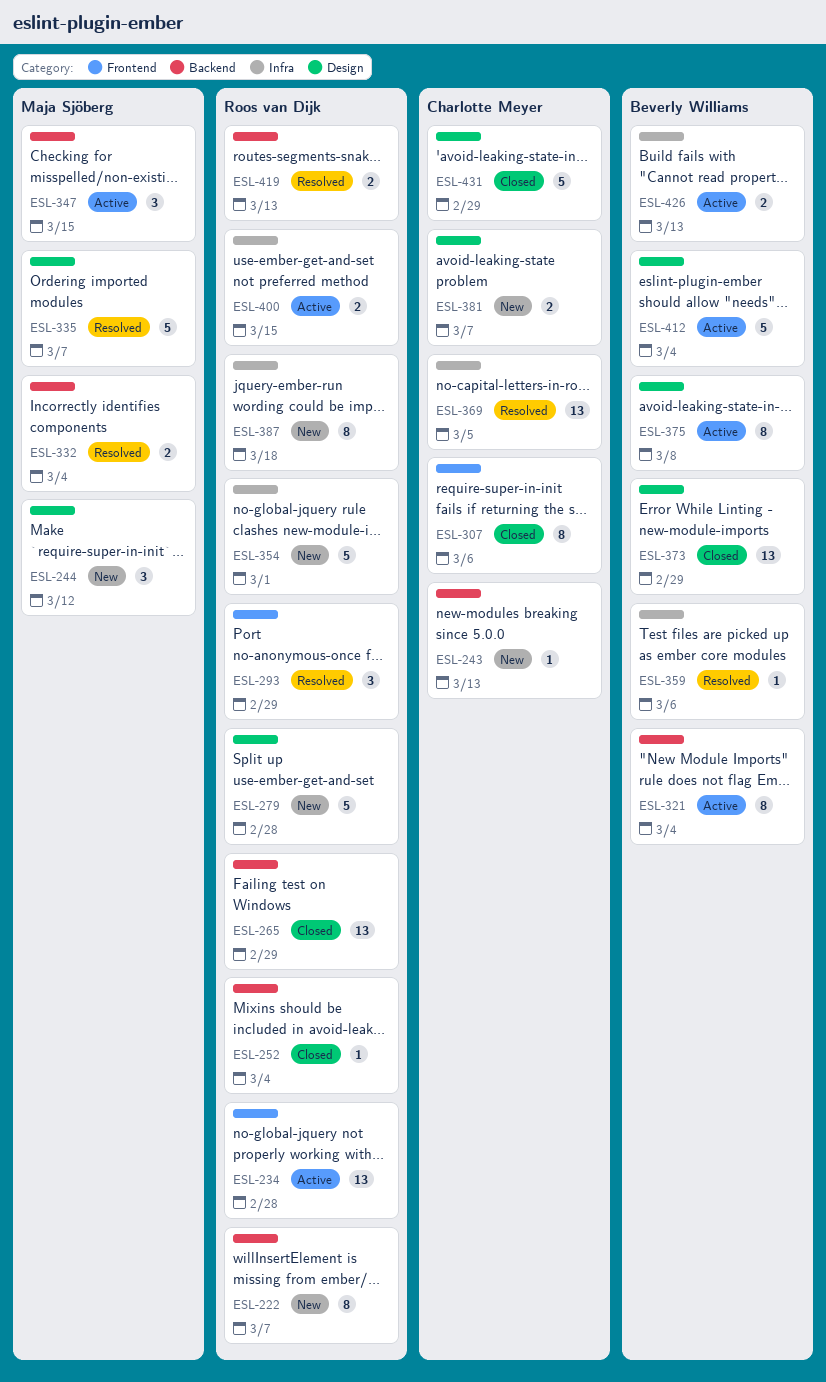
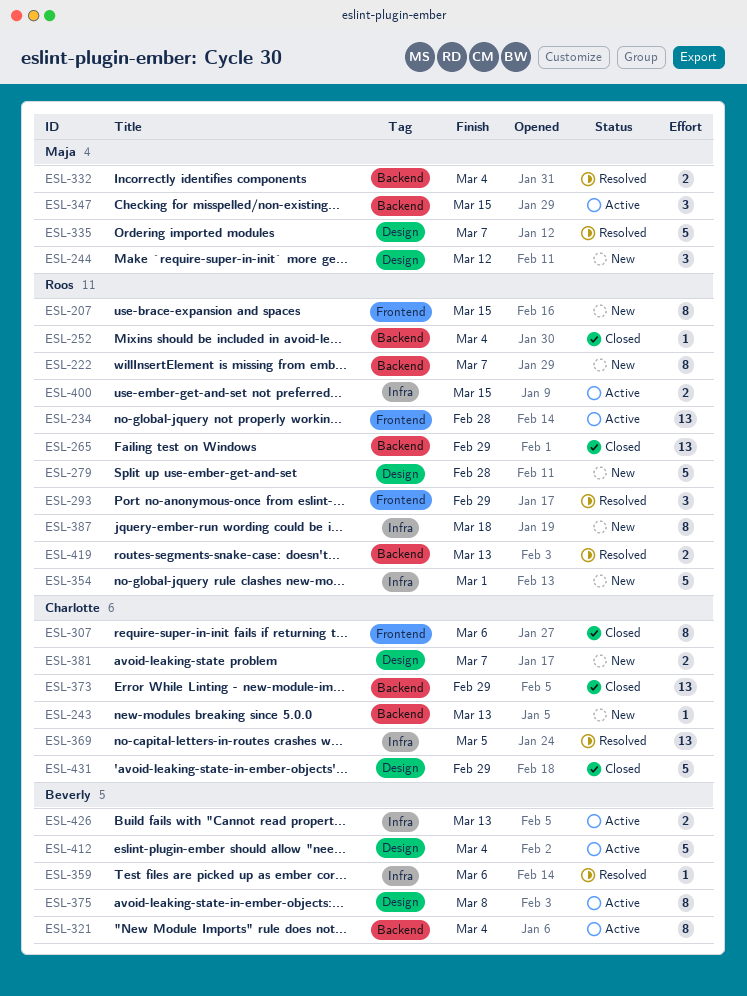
ESL-207: none -> present
ESL-373, owner: Beverly Williams -> Charlotte Meyer
ESL-373, label: Design -> Backend

